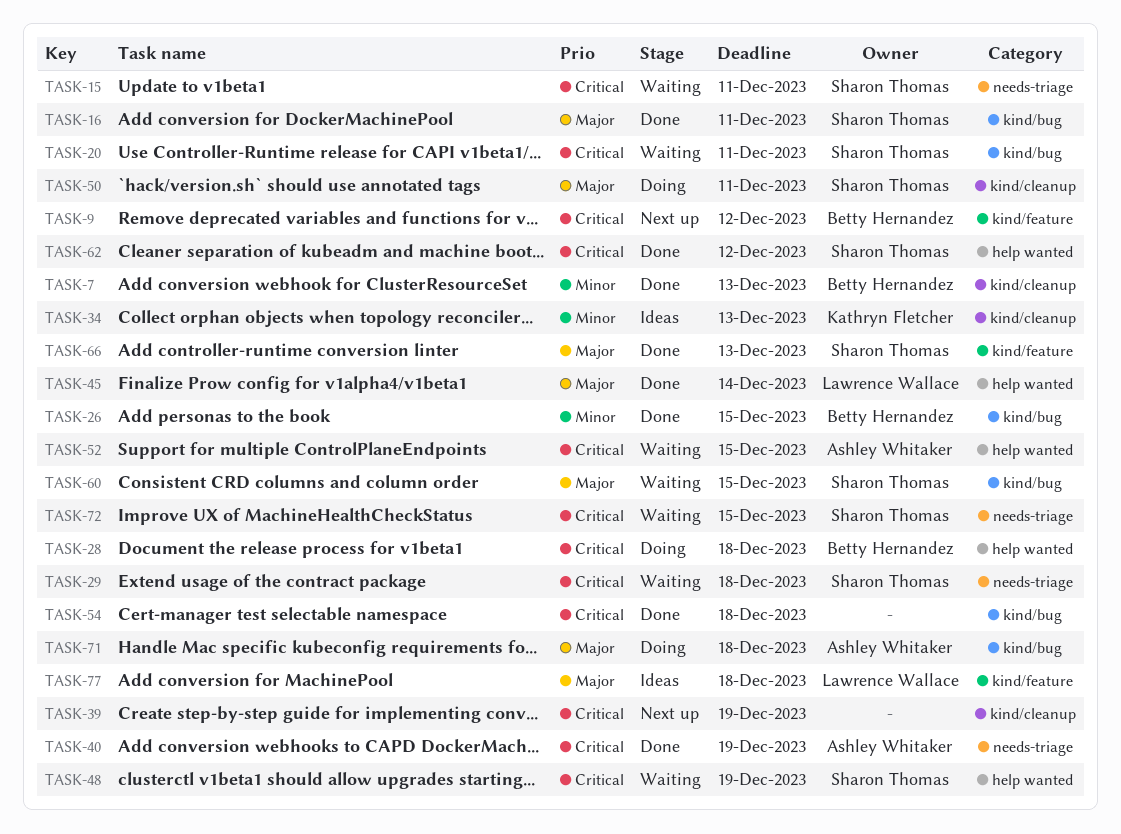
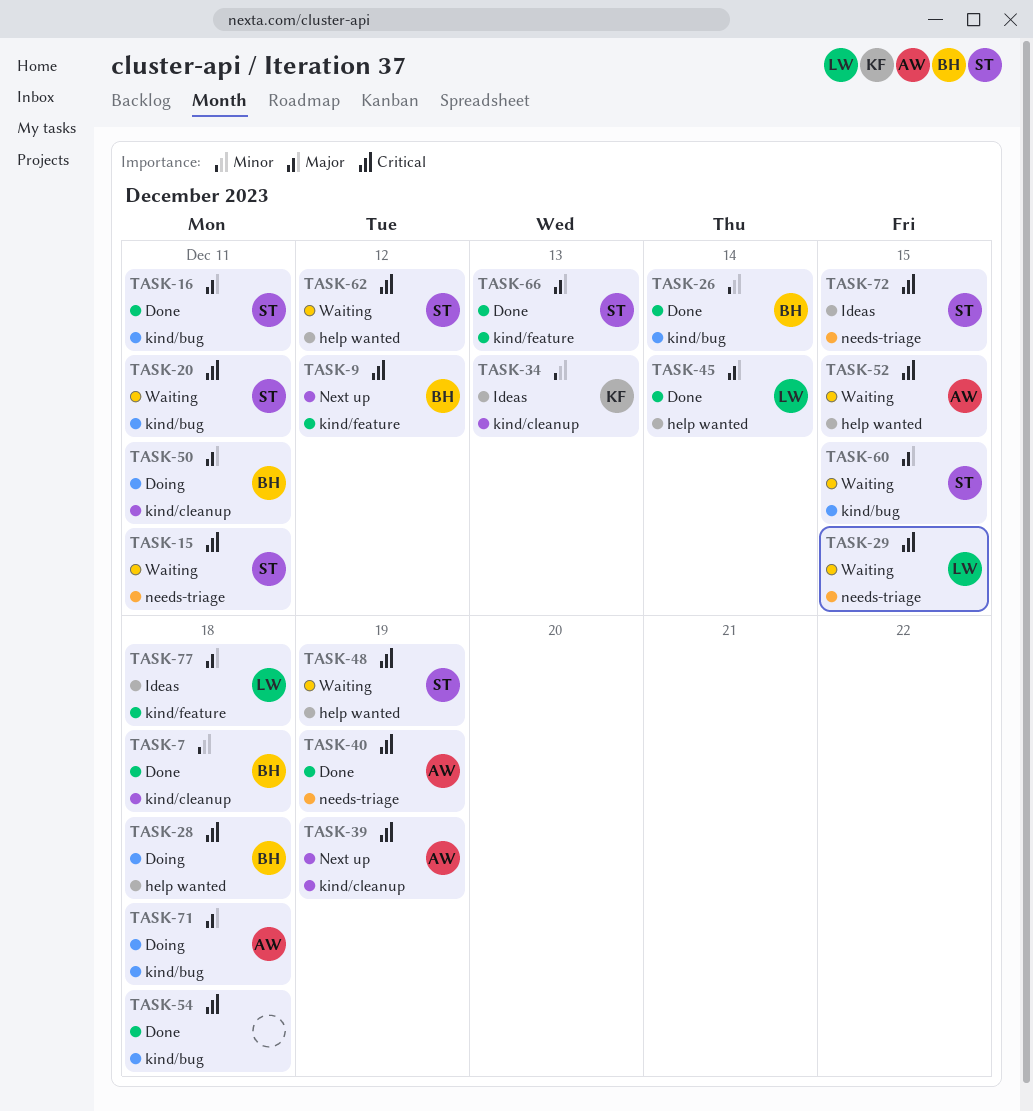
TASK-7, due: Dec 13 -> Dec 18
TASK-26, due: Dec 15 -> Dec 14
TASK-29, owner: Sharon Thomas -> Lawrence Wallace
TASK-29, due: Dec 18 -> Dec 15
TASK-39, owner: none -> Ashley Whitaker
TASK-50, owner: Sharon Thomas -> Betty Hernandez
TASK-62, status: Done -> Waiting
TASK-72, status: Waiting -> Ideas

